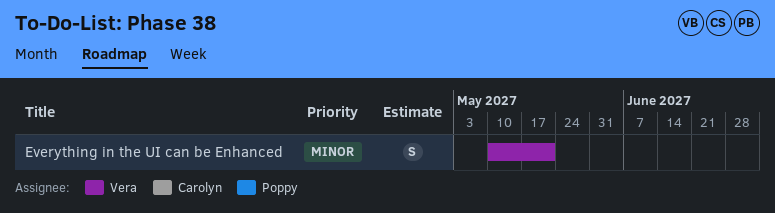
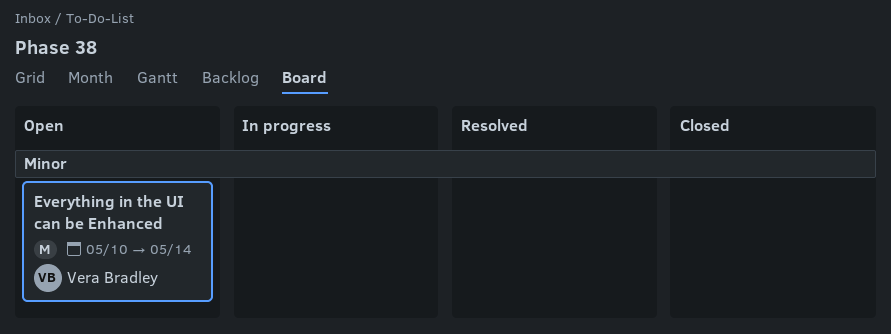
Everything in the UI can be Enhanced, estimate: S -> M
Everything in the UI can be Enhanced, due: May 21 -> May 14

